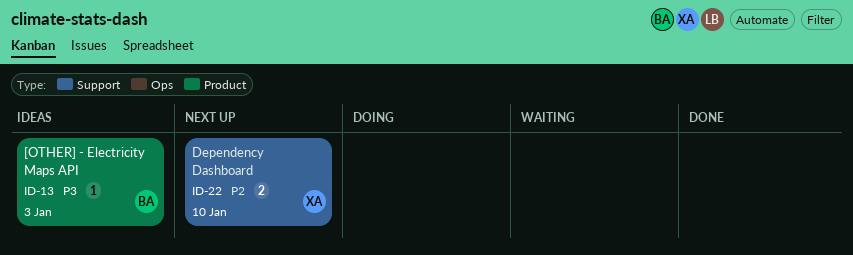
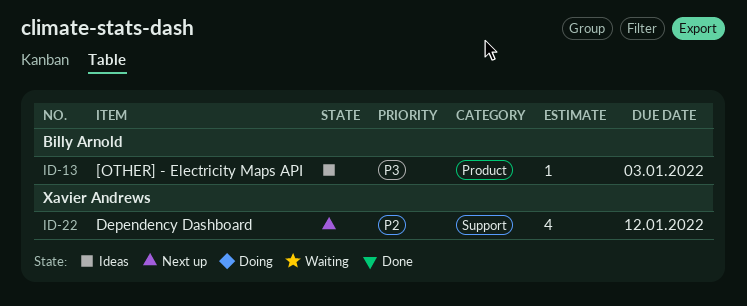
ID-22, estimate: 2 -> 4
ID-22, due: Jan 10 -> Jan 12

